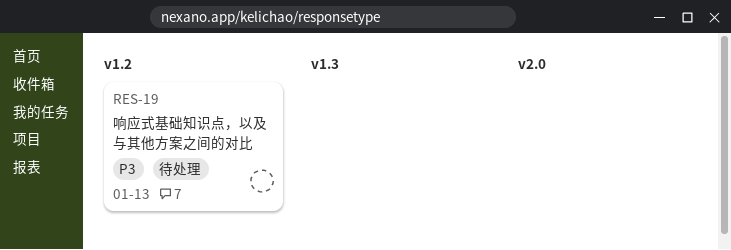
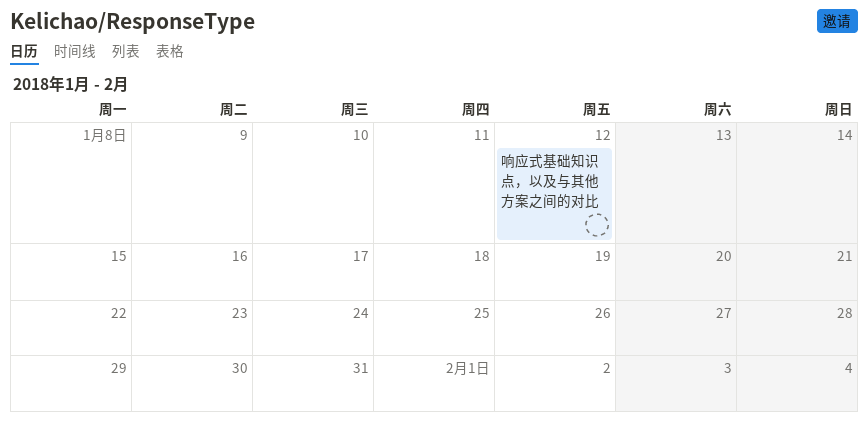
响应式基础知识点，以及与其他方案之间的对比, due: Jan 13 -> Jan 12

